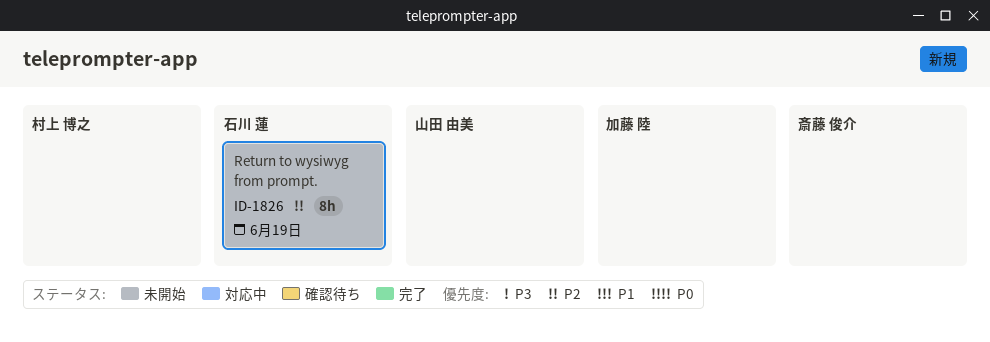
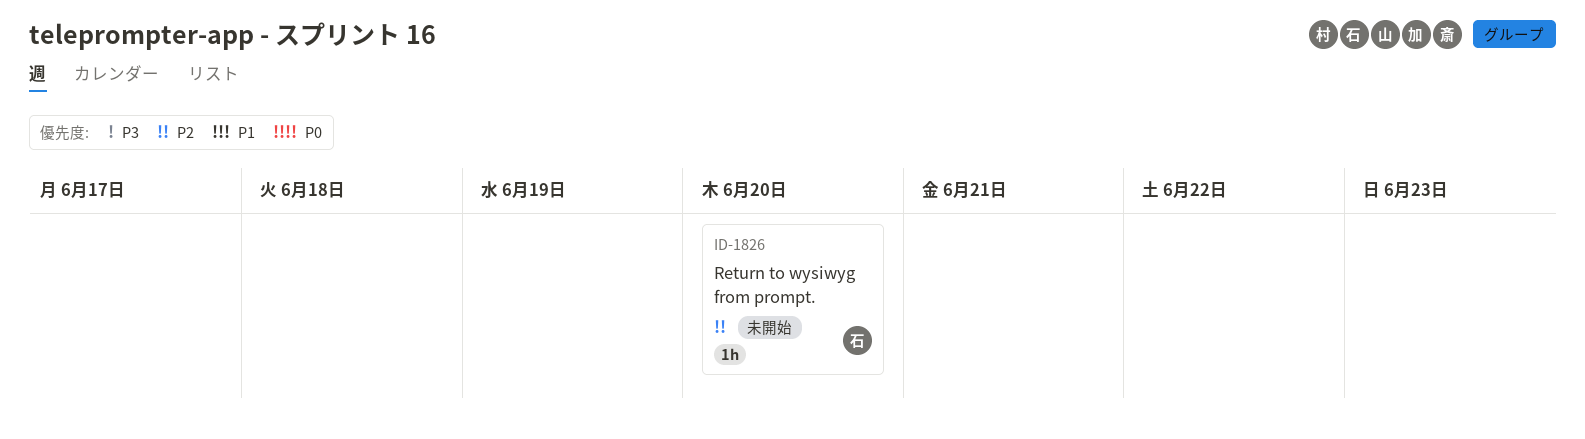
ID-1826, estimate: 8h -> 1h
ID-1826, due: Jun 19 -> Jun 20

